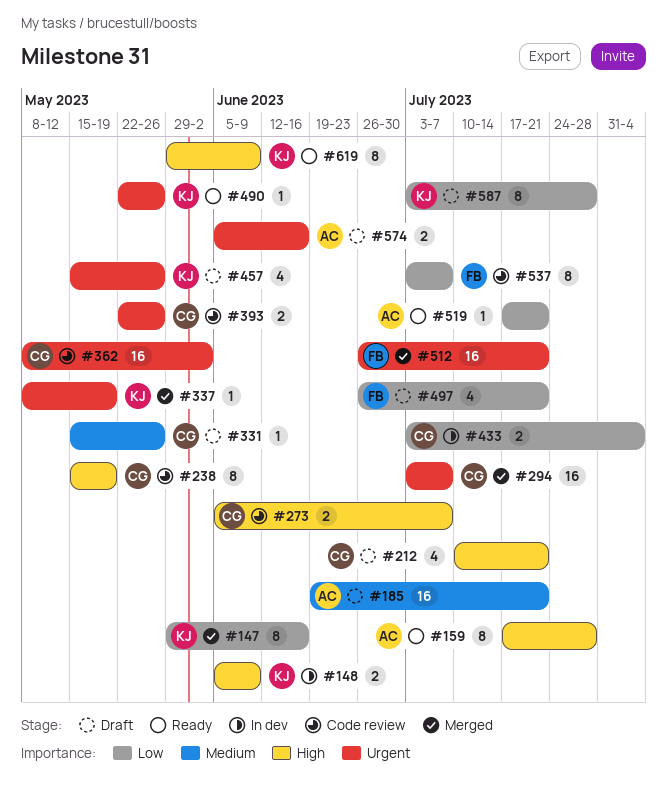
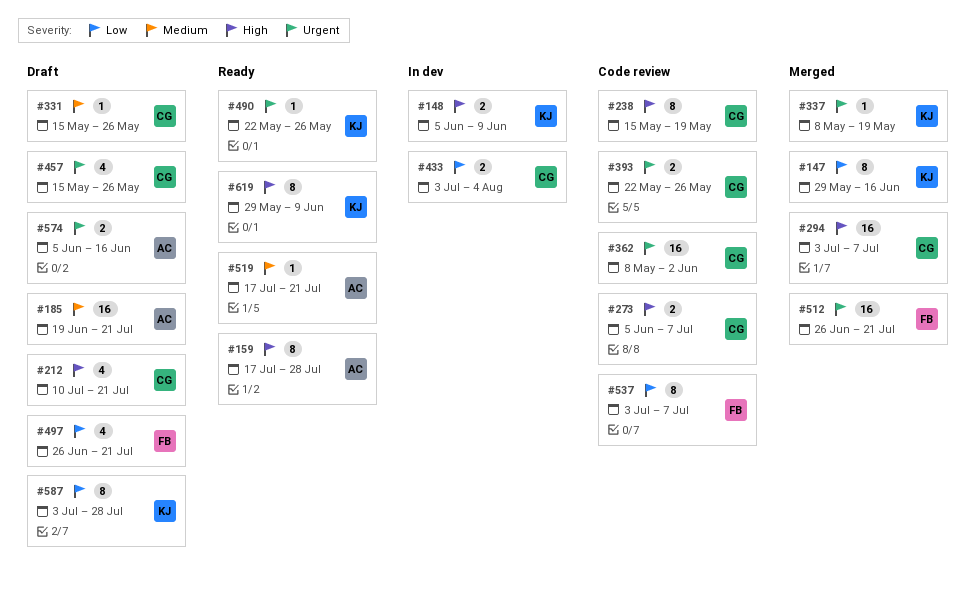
#294, priority: Urgent -> High
#457, owner: KJ -> CG
#519, priority: Low -> Medium

